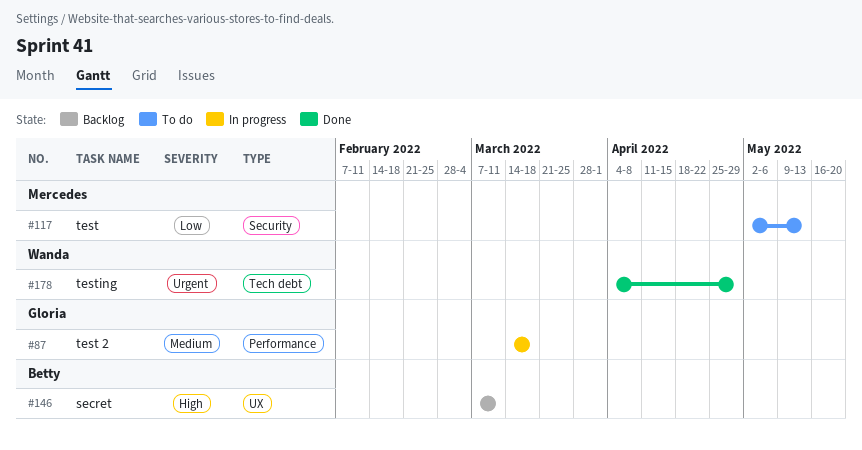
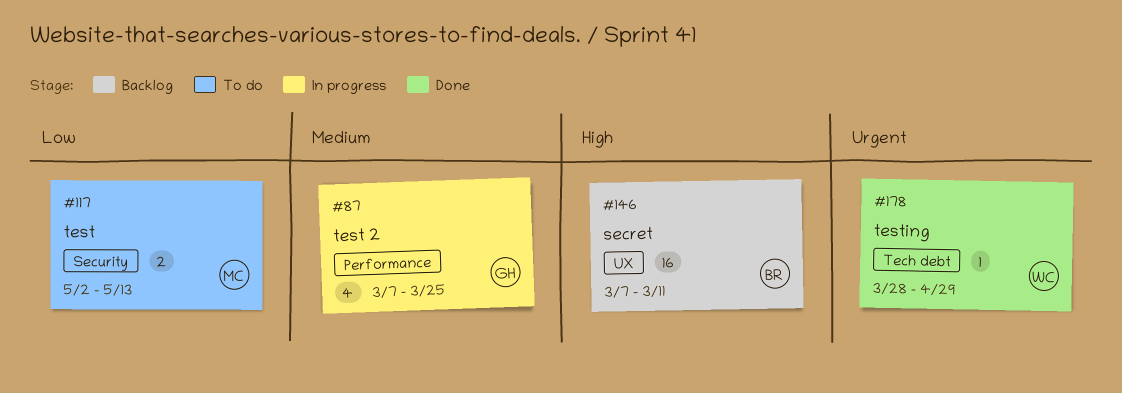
#87, start: Mar 14 -> Mar 7
#87, due: Mar 18 -> Mar 25
#178, start: Apr 4 -> Mar 28

